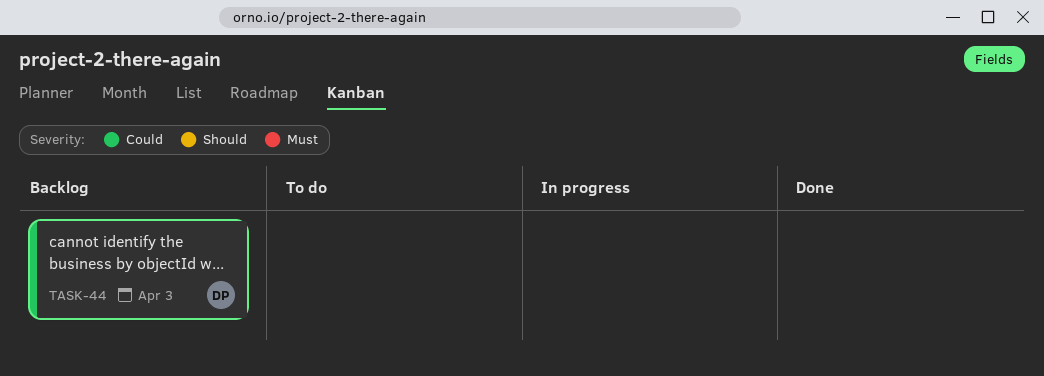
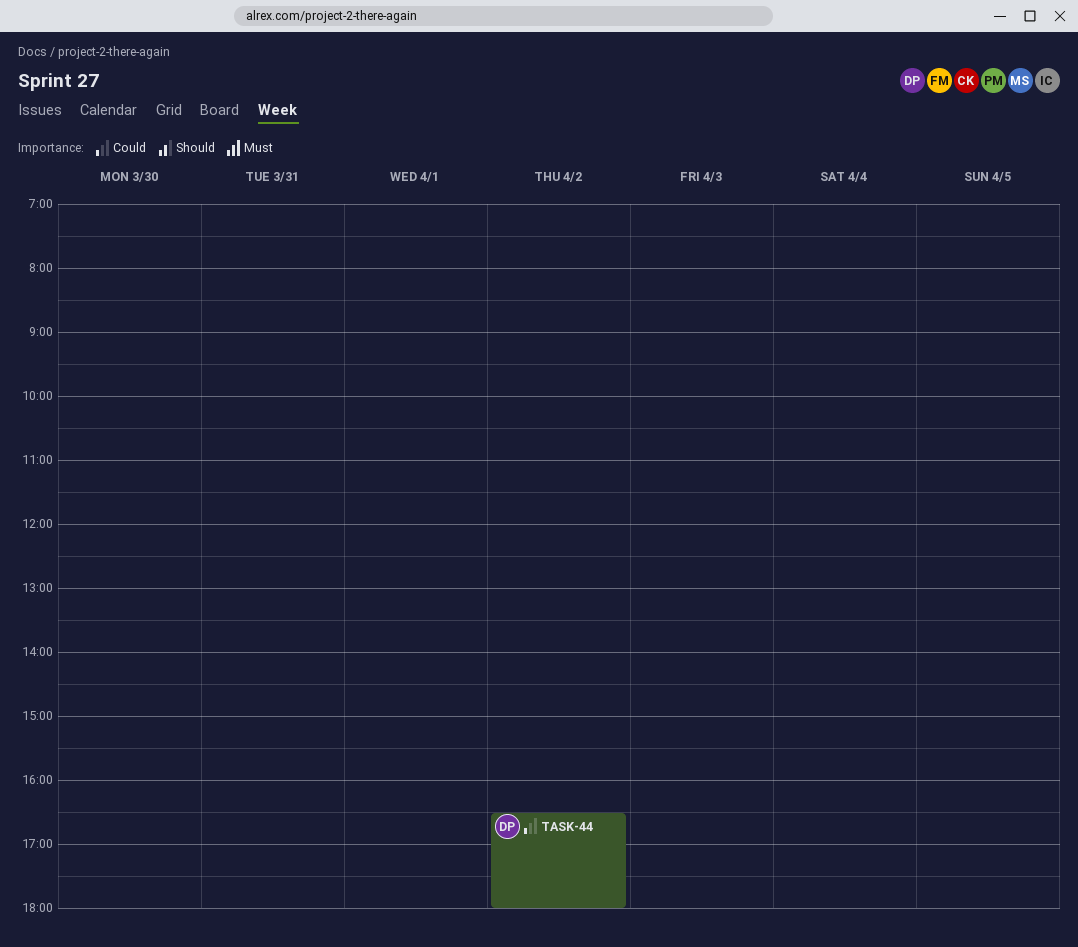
TASK-44, day: Apr 3 -> Apr 2

